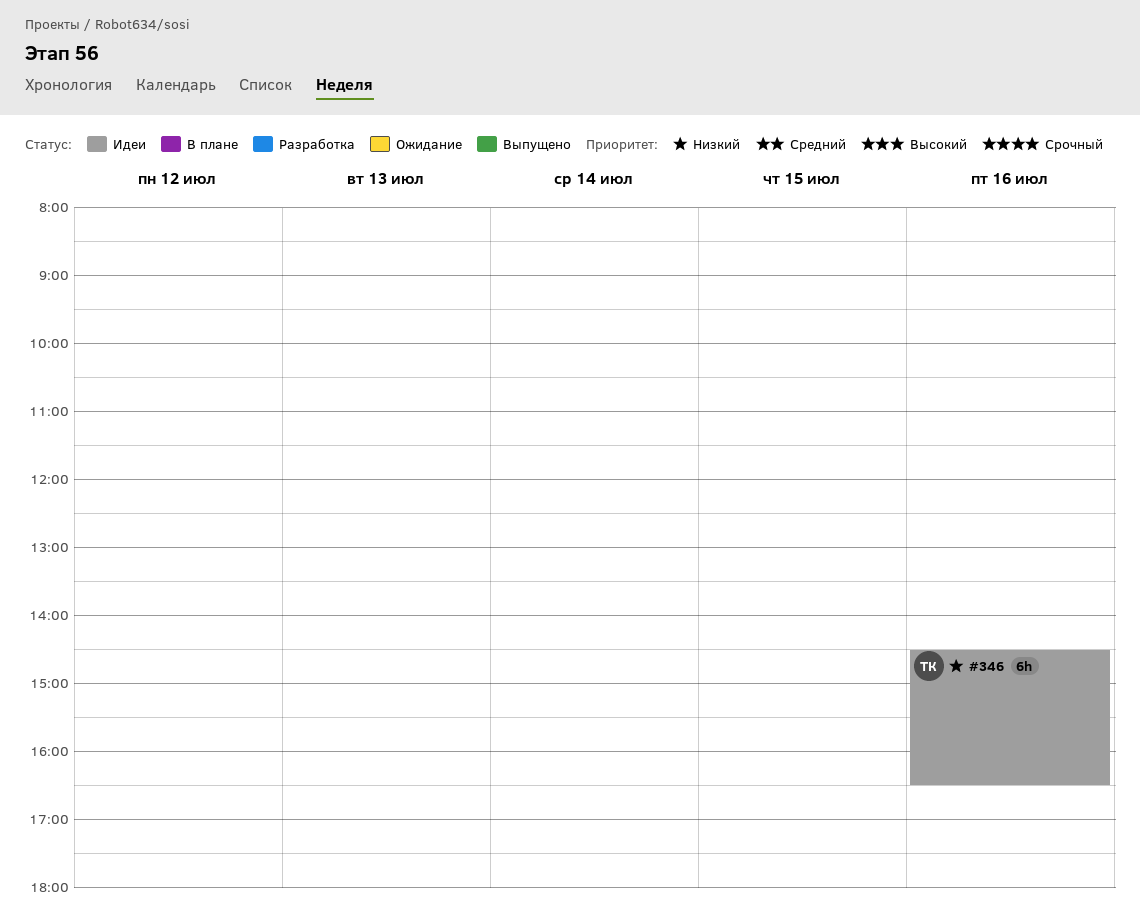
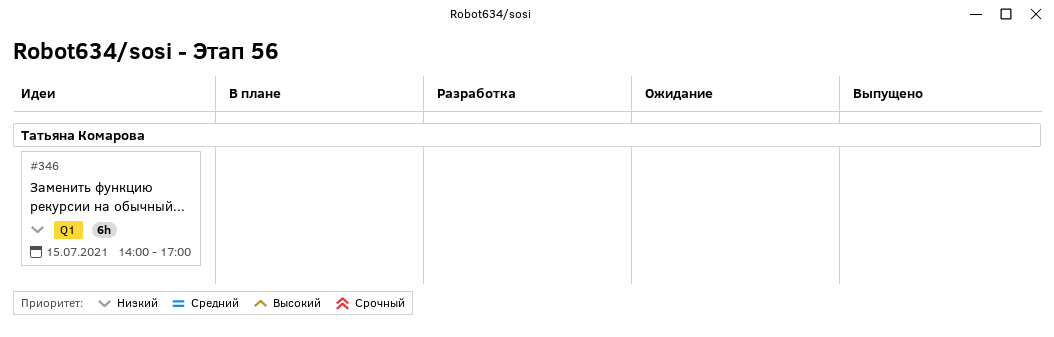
#346, day: Jul 16 -> Jul 15
#346, begins: 14:30 -> 14:00
#346, ends: 16:30 -> 17:00

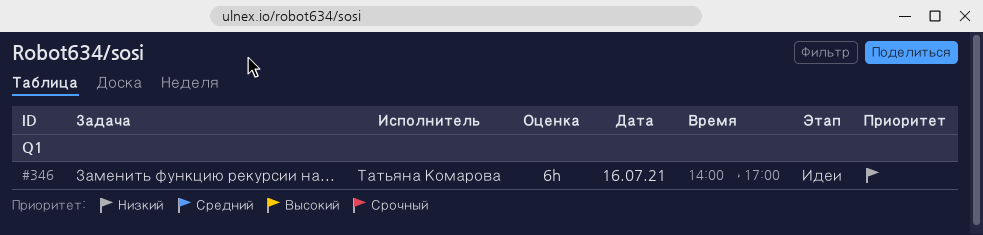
#346, day: Jul 15 -> Jul 16

